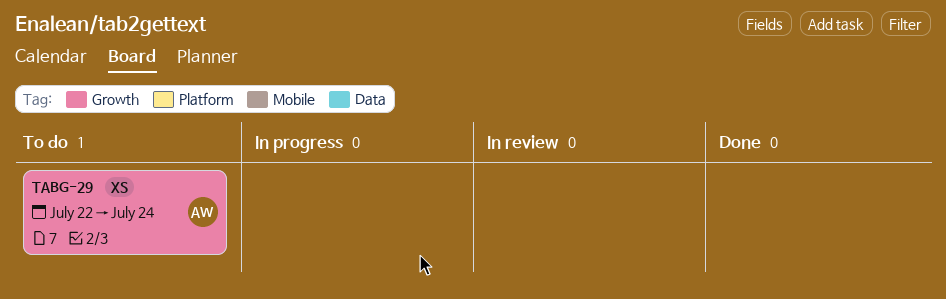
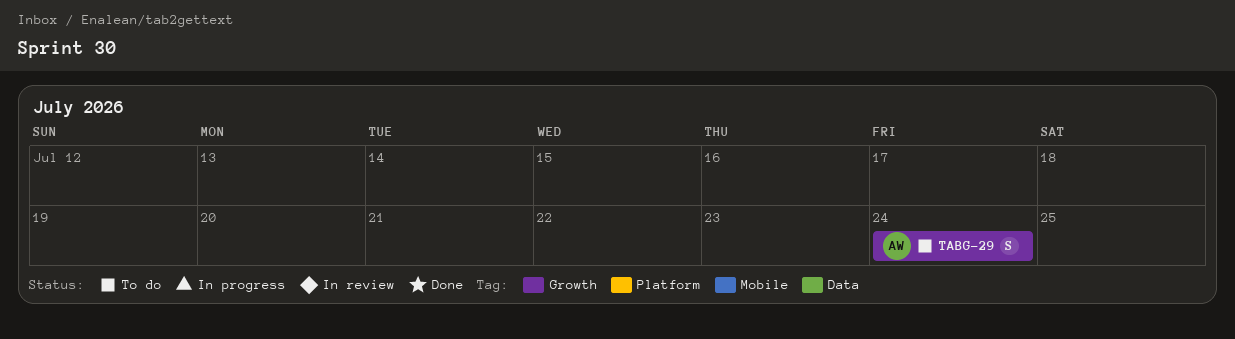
TABG-29, estimate: XS -> S
TABG-29, start: Jul 22 -> Jul 24

